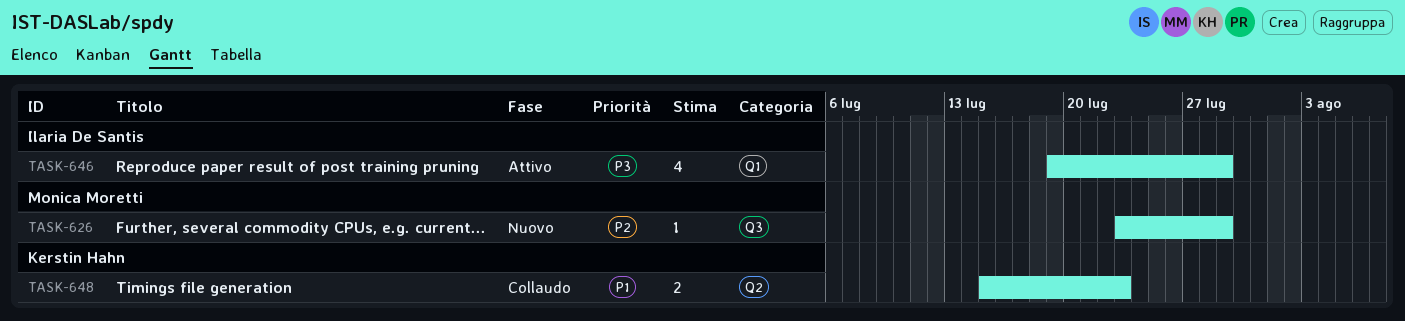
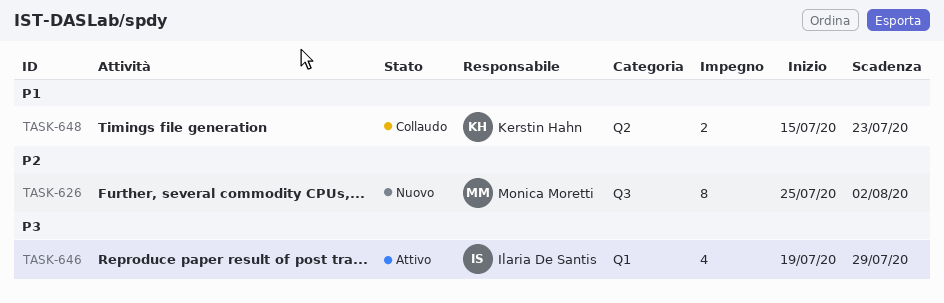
TASK-626, estimate: 1 -> 8
TASK-626, start: Jul 23 -> Jul 25
TASK-626, due: Jul 29 -> Aug 2

